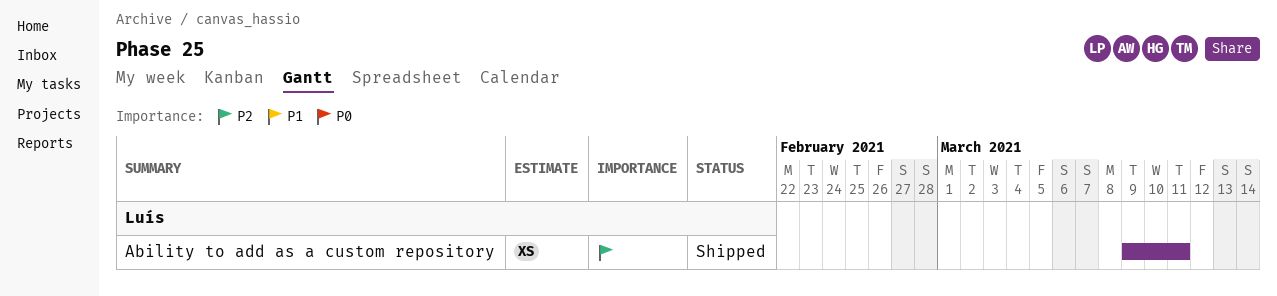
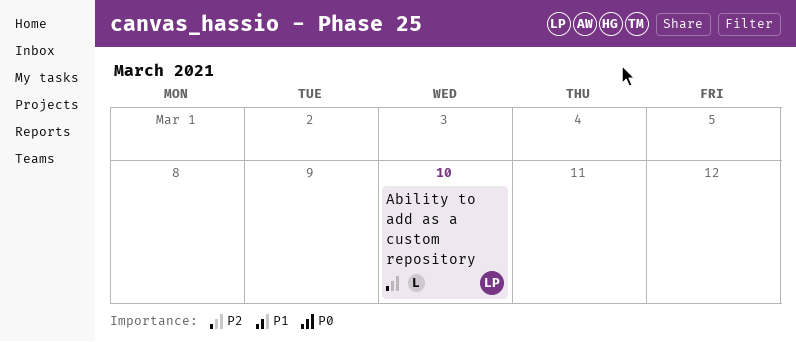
Ability to add as a custom repository, estimate: XS -> L
Ability to add as a custom repository, due: Mar 11 -> Mar 10

